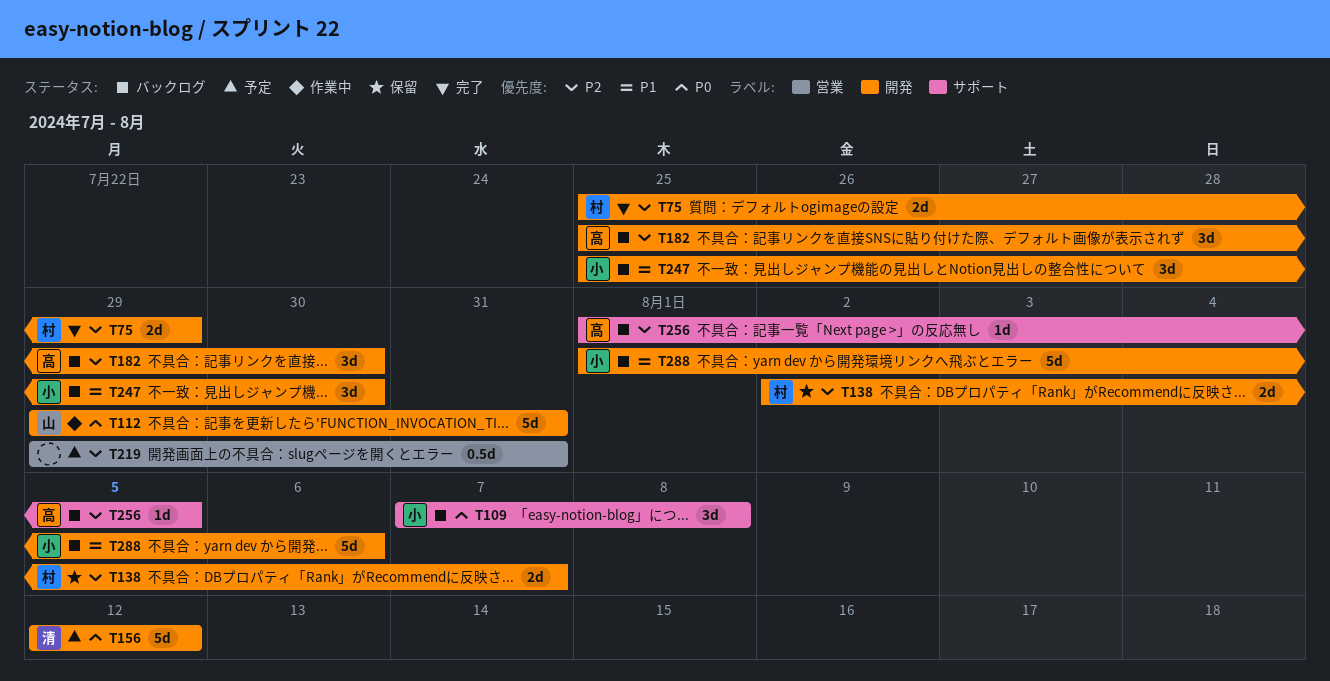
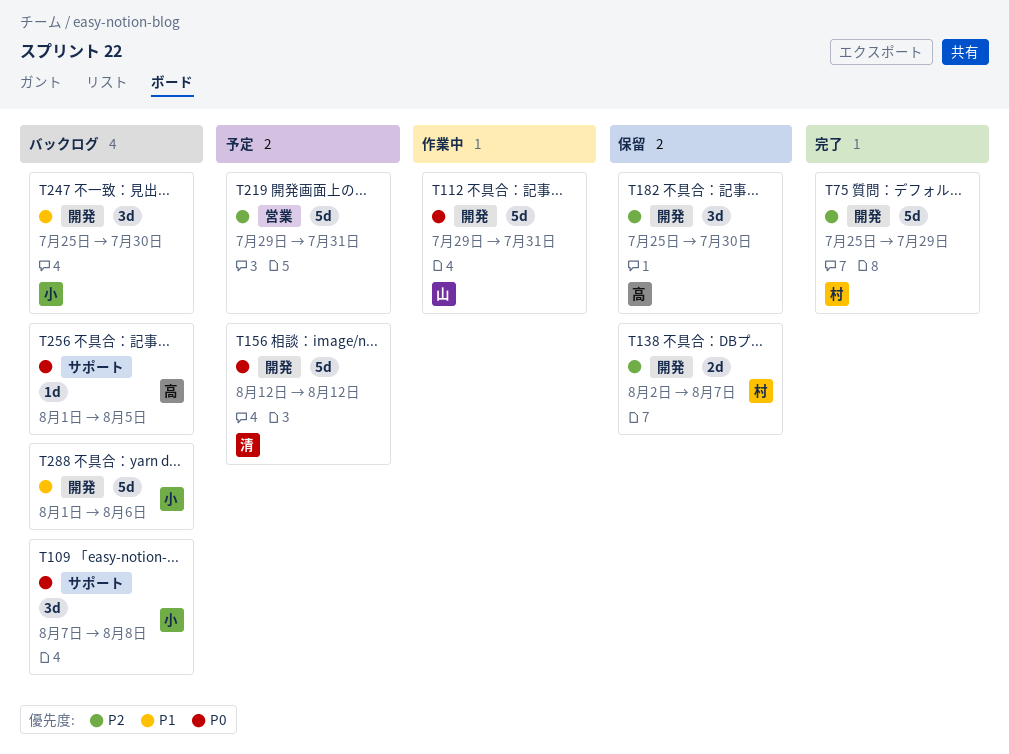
T75, estimate: 2d -> 5d
T182, status: バックログ -> 保留
T219, estimate: 0.5d -> 5d
T256, priority: P2 -> P0

